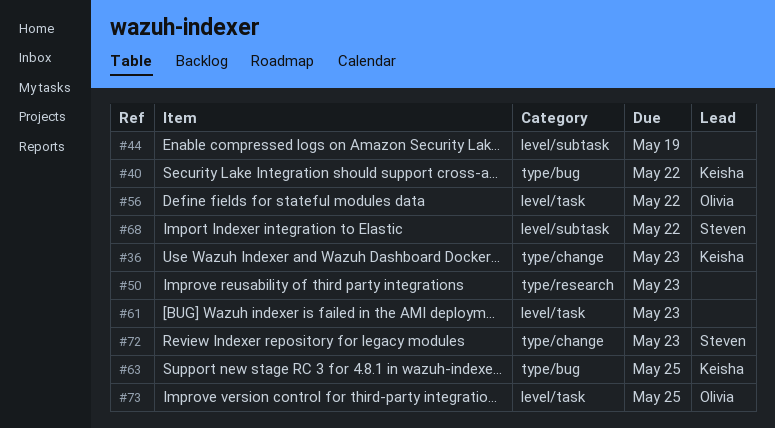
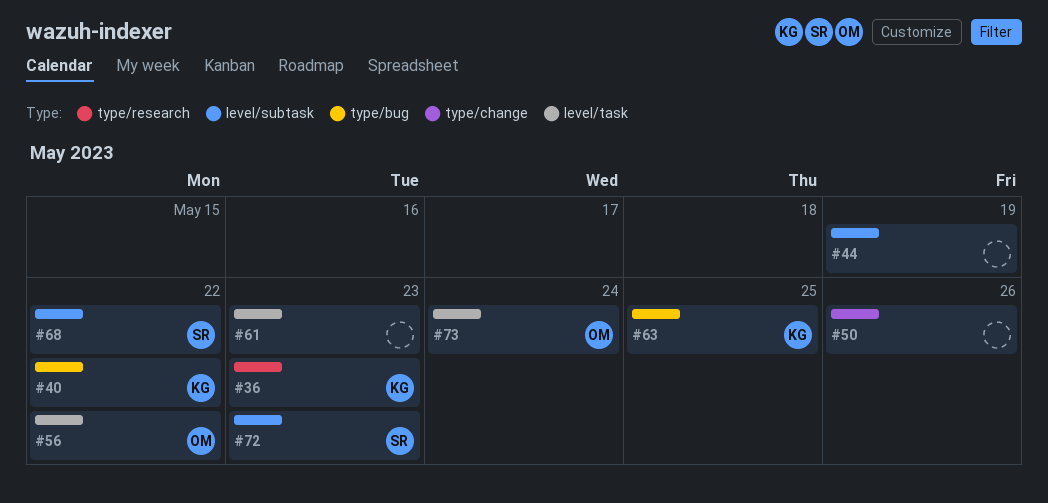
#36, label: type/change -> type/research
#50, label: type/research -> type/change
#50, due: May 23 -> May 26
#72, label: type/change -> level/subtask
#73, due: May 25 -> May 24

